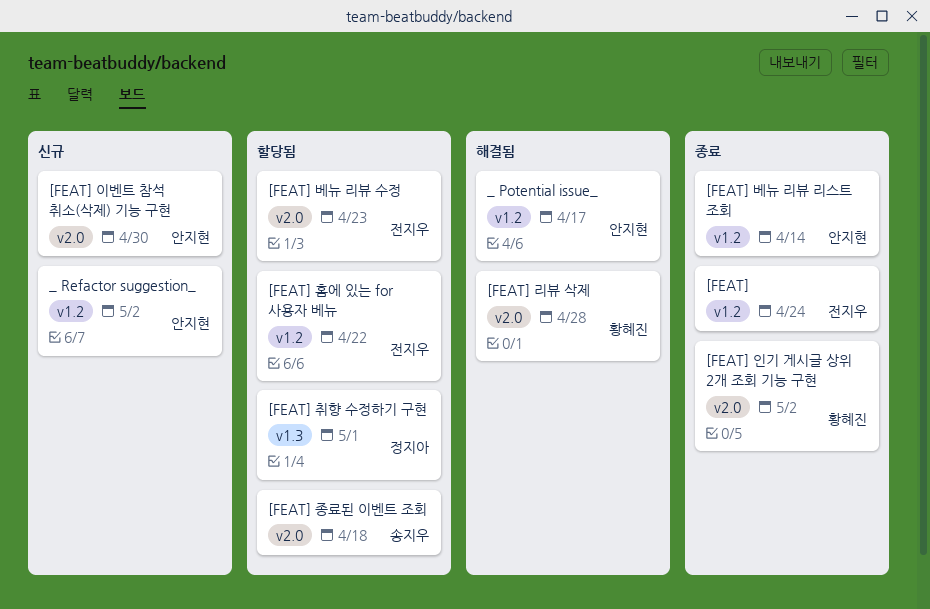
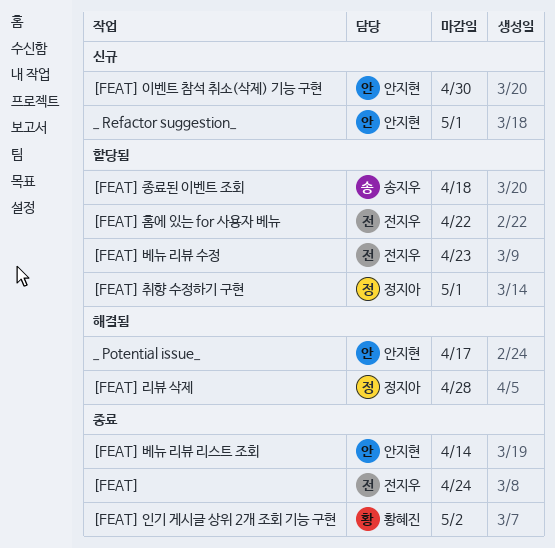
[FEAT] 리뷰 삭제, owner: 황혜진 -> 정지아
_ Refactor suggestion_, due: May 2 -> May 1

